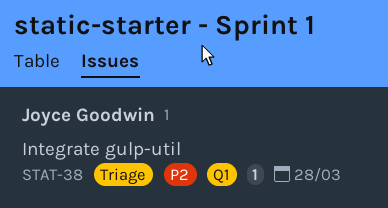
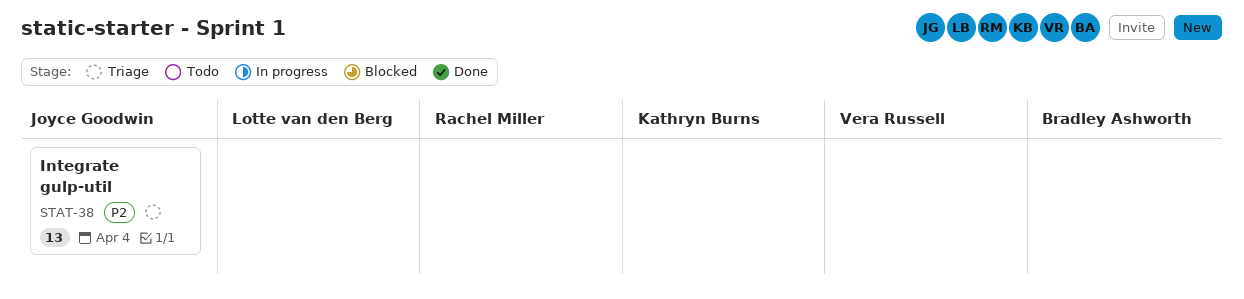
STAT-38, estimate: 1 -> 13
STAT-38, due: Mar 28 -> Apr 4

